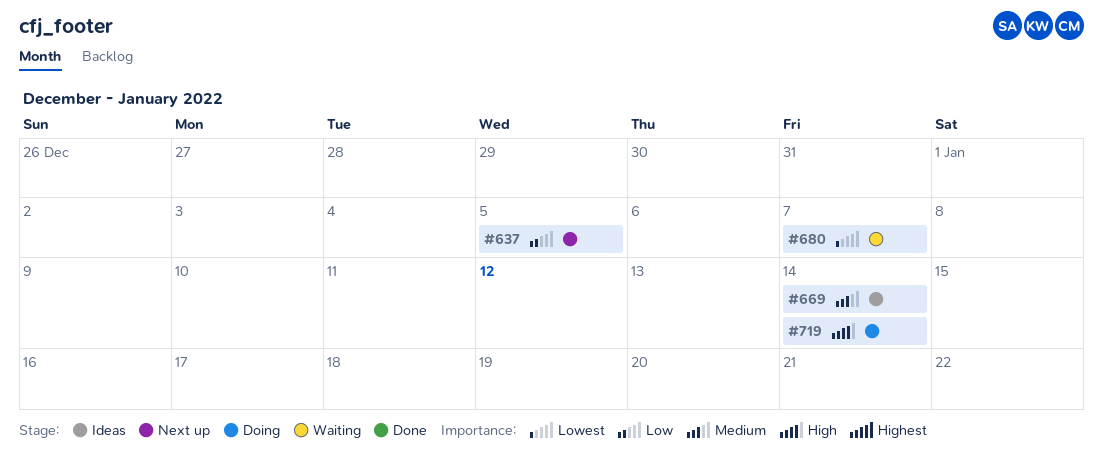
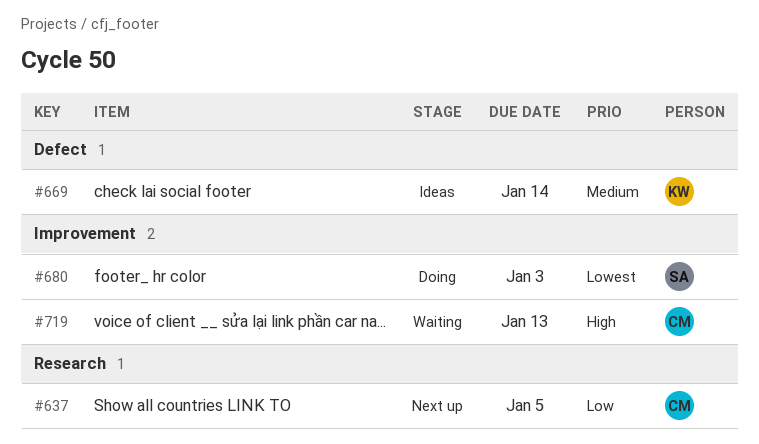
#680, status: Waiting -> Doing
#680, due: Jan 7 -> Jan 3
#719, status: Doing -> Waiting
#719, due: Jan 14 -> Jan 13

